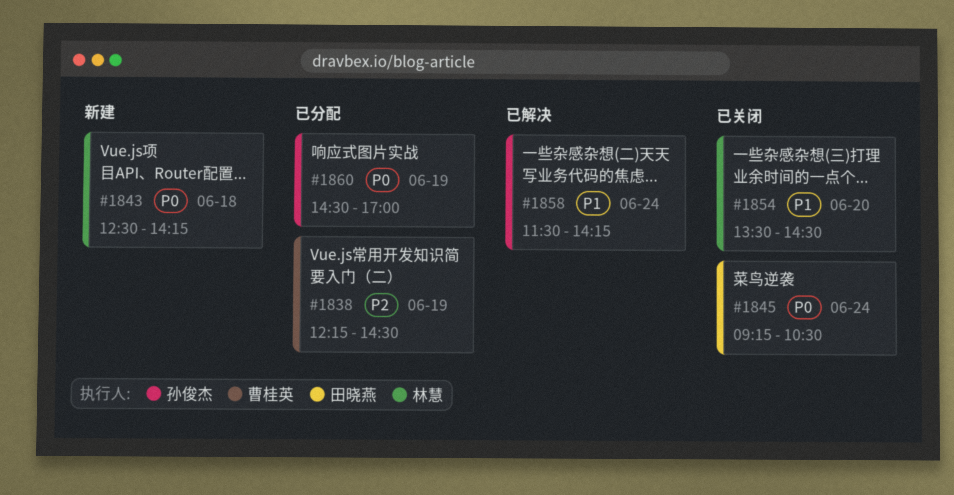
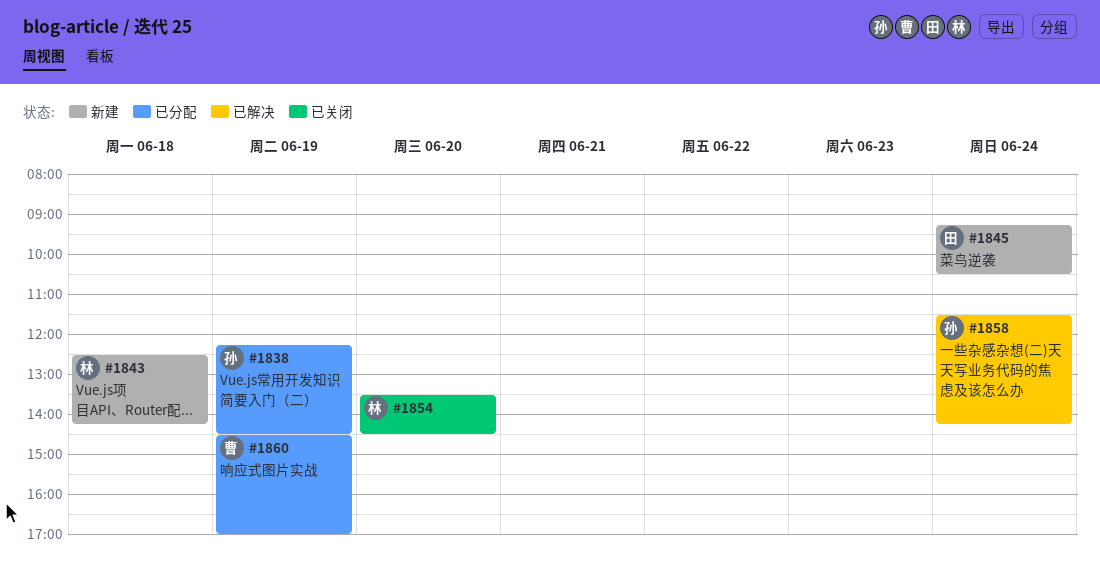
#1838, owner: 曹桂英 -> 孙俊杰
#1845, status: 已关闭 -> 新建
#1860, owner: 孙俊杰 -> 曹桂英

